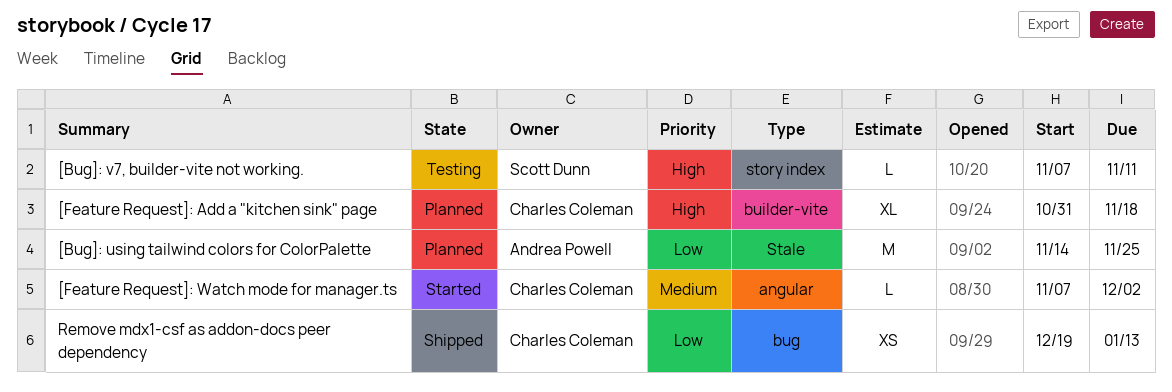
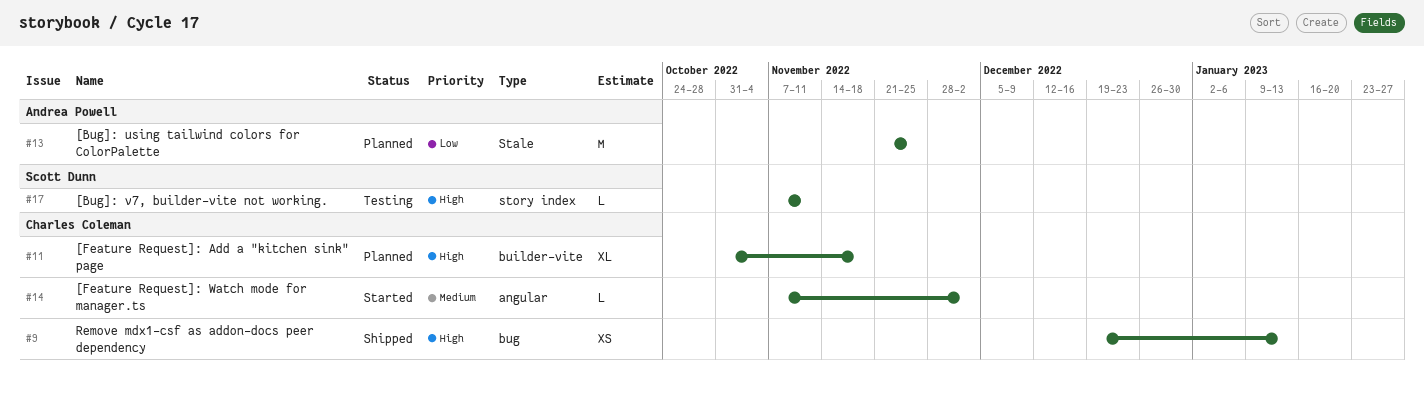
[Bug]: using tailwind colors for ColorPalette, start: Nov 14 -> Nov 21
Remove mdx1-csf as addon-docs peer dependency, priority: Low -> High

